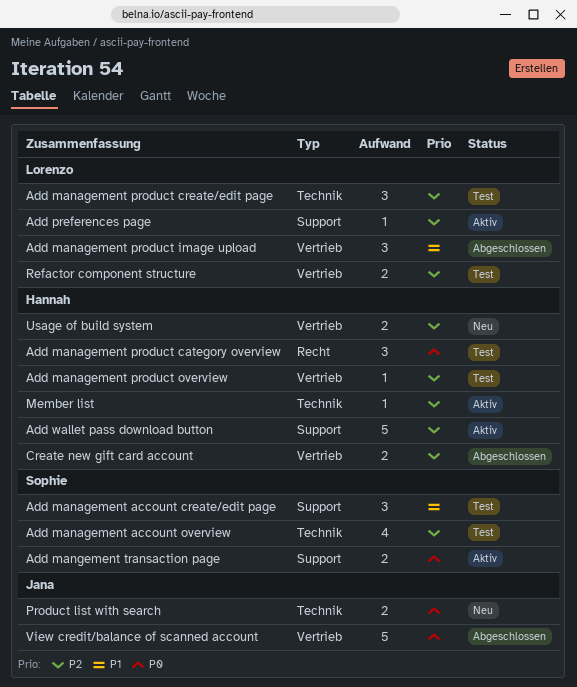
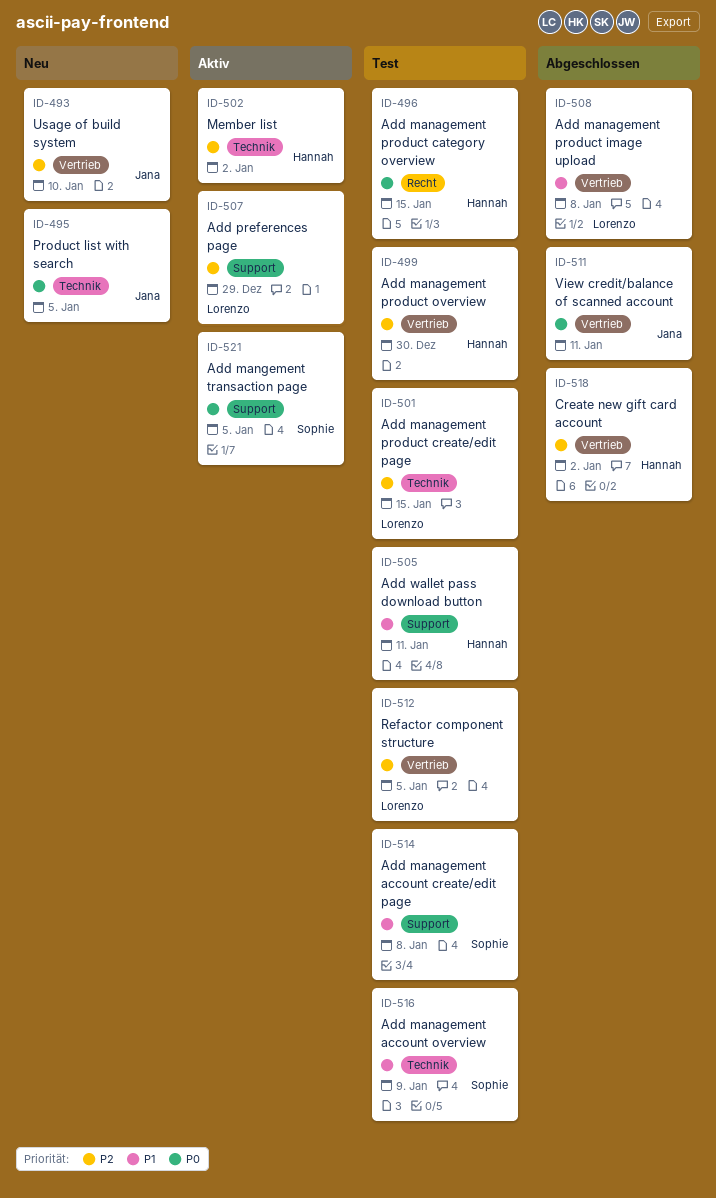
Add management account overview, priority: P2 -> P1
Add wallet pass download button, status: Aktiv -> Test
Add wallet pass download button, priority: P2 -> P1
Usage of build system, owner: Hannah -> Jana

